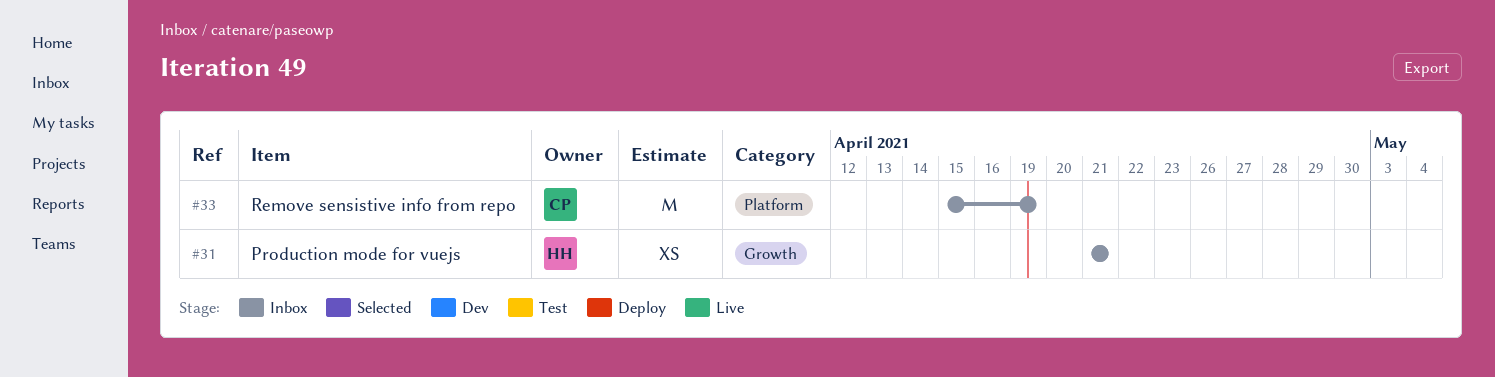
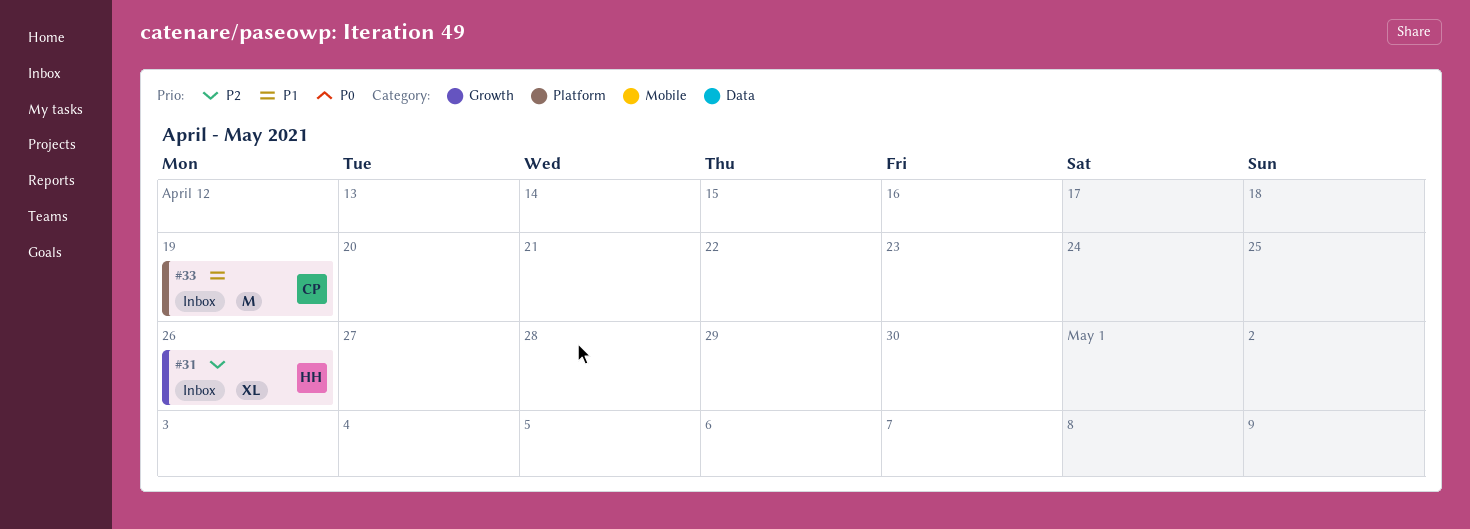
#31, estimate: XS -> XL
#31, due: Apr 21 -> Apr 26

